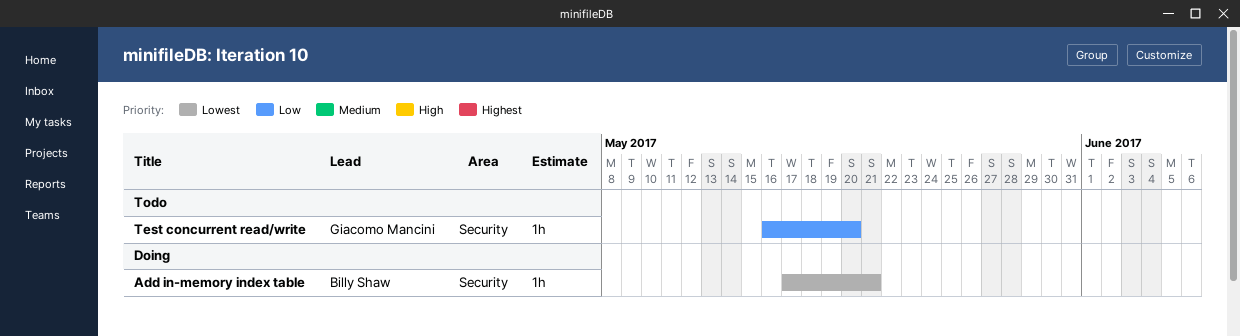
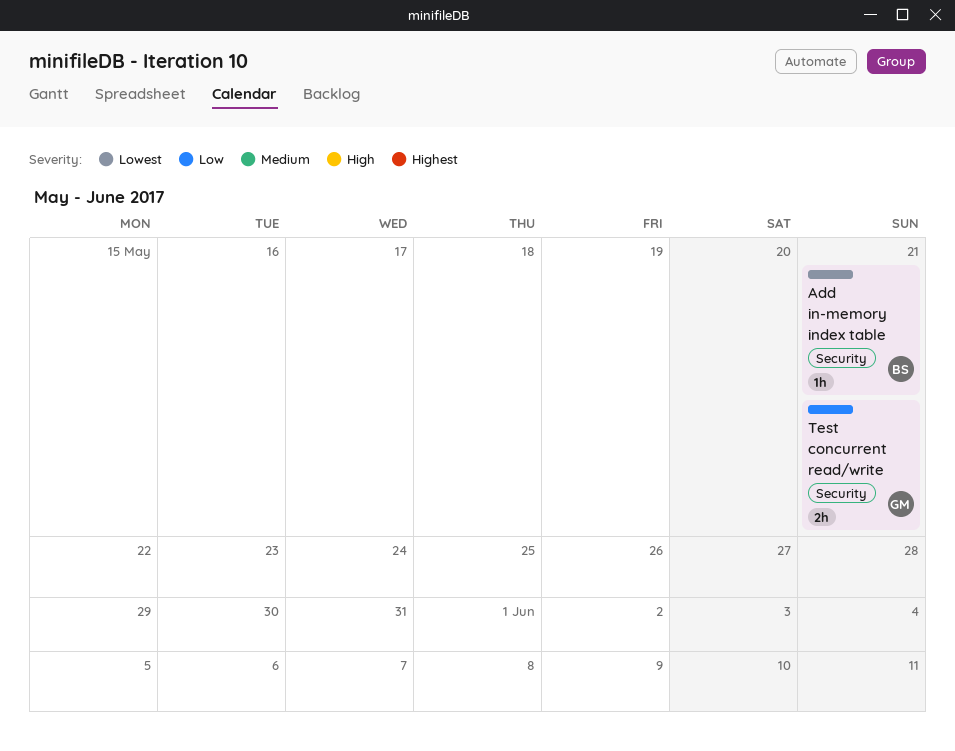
Test concurrent read/write, estimate: 1h -> 2h
Test concurrent read/write, due: May 20 -> May 21

